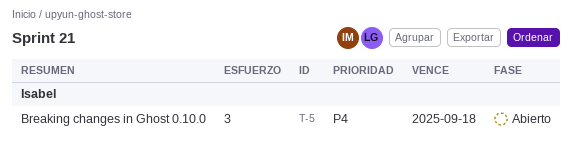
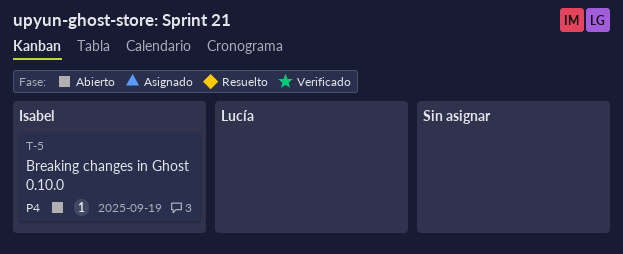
T-5, estimate: 3 -> 1
T-5, due: Sep 18 -> Sep 19

